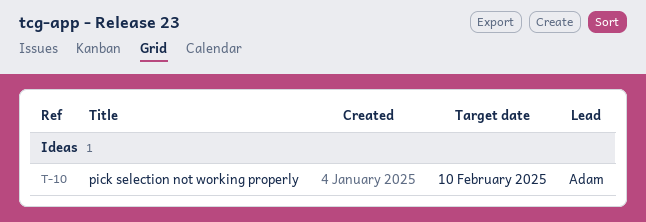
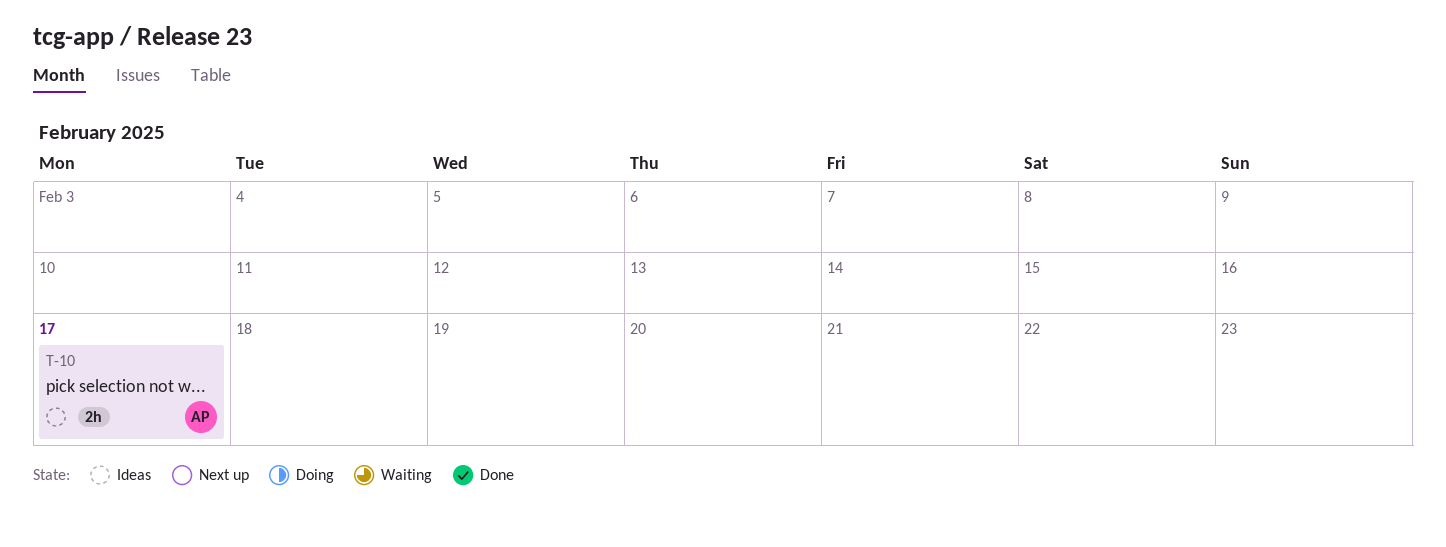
T-10, due: Feb 10 -> Feb 17

